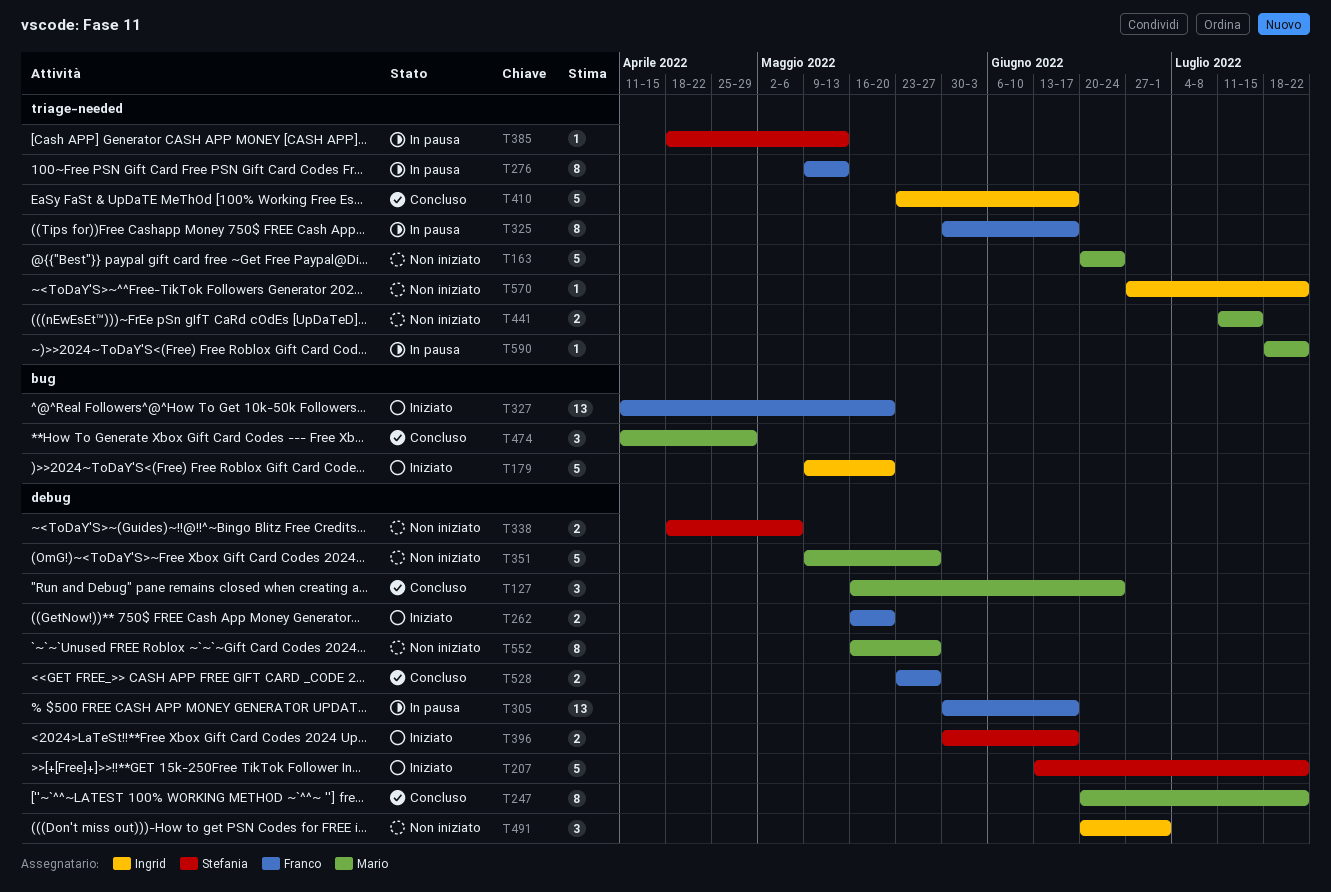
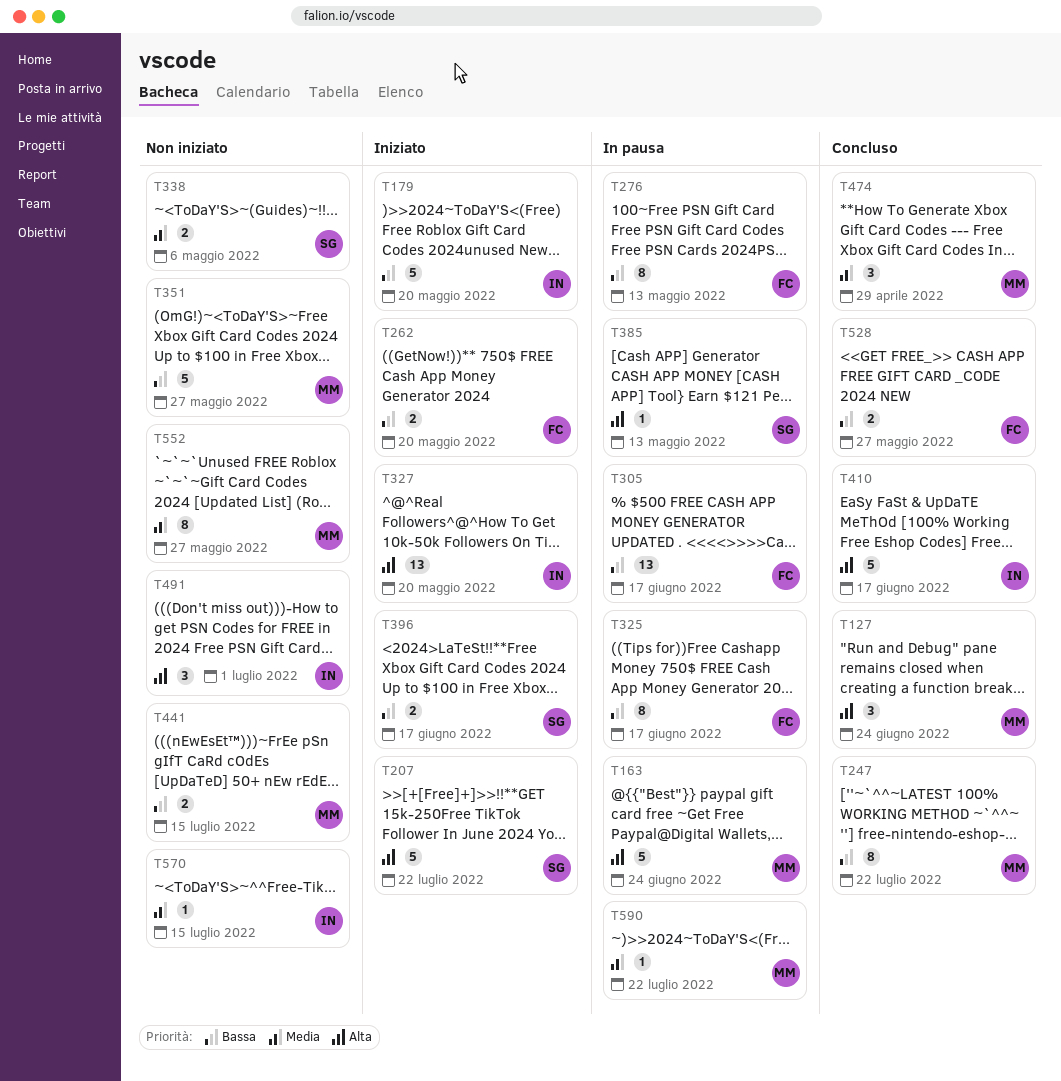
T163, status: Non iniziato -> In pausa
T327, owner: Franco -> Ingrid
T570, due: Jul 22 -> Jul 15

